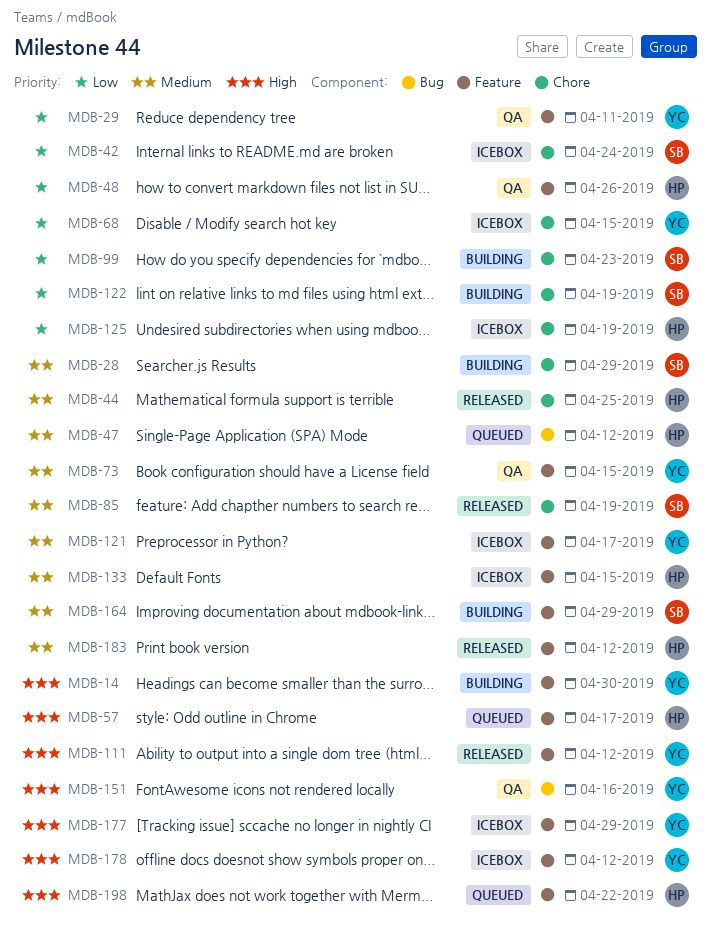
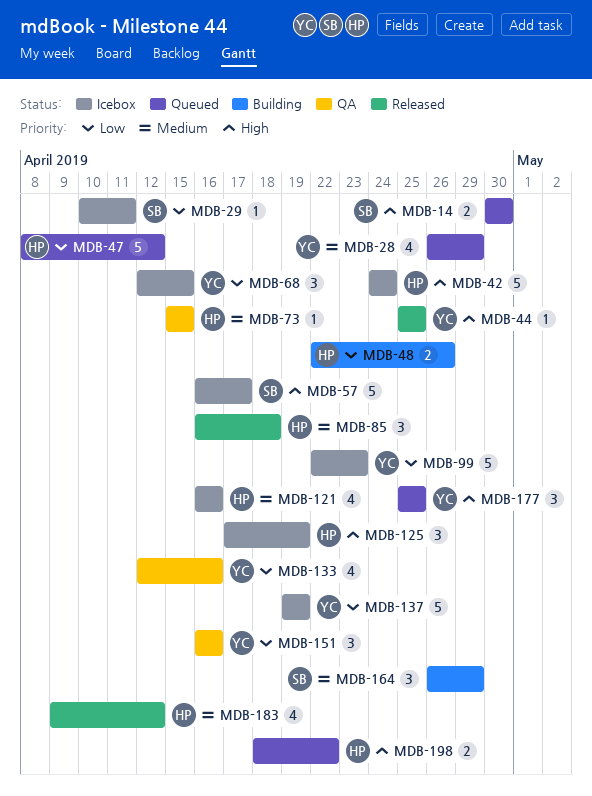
MDB-14, status: Building -> Queued
MDB-14, owner: YC -> SB
MDB-28, status: Building -> Queued
MDB-28, owner: SB -> YC
MDB-29, status: QA -> Icebox
MDB-29, owner: YC -> SB
MDB-42, owner: SB -> HP
MDB-42, priority: Low -> High
MDB-44, owner: HP -> YC
MDB-44, priority: Medium -> High
MDB-47, priority: Medium -> Low
MDB-48, status: QA -> Building
MDB-57, status: Queued -> Icebox
MDB-57, owner: HP -> SB
MDB-73, owner: YC -> HP
MDB-85, owner: SB -> HP
MDB-85, due: Apr 19 -> Apr 18
MDB-99, status: Building -> Icebox
MDB-99, owner: SB -> YC
MDB-111: present -> none
MDB-121, owner: YC -> HP
MDB-121, due: Apr 17 -> Apr 16
MDB-122: present -> none
MDB-125, priority: Low -> High
MDB-133, status: Icebox -> QA
MDB-133, owner: HP -> YC
MDB-133, priority: Medium -> Low
MDB-133, due: Apr 15 -> Apr 16
MDB-137: none -> present
MDB-151, priority: High -> Low
MDB-177, status: Icebox -> Queued
MDB-177, due: Apr 29 -> Apr 25
MDB-178: present -> none

